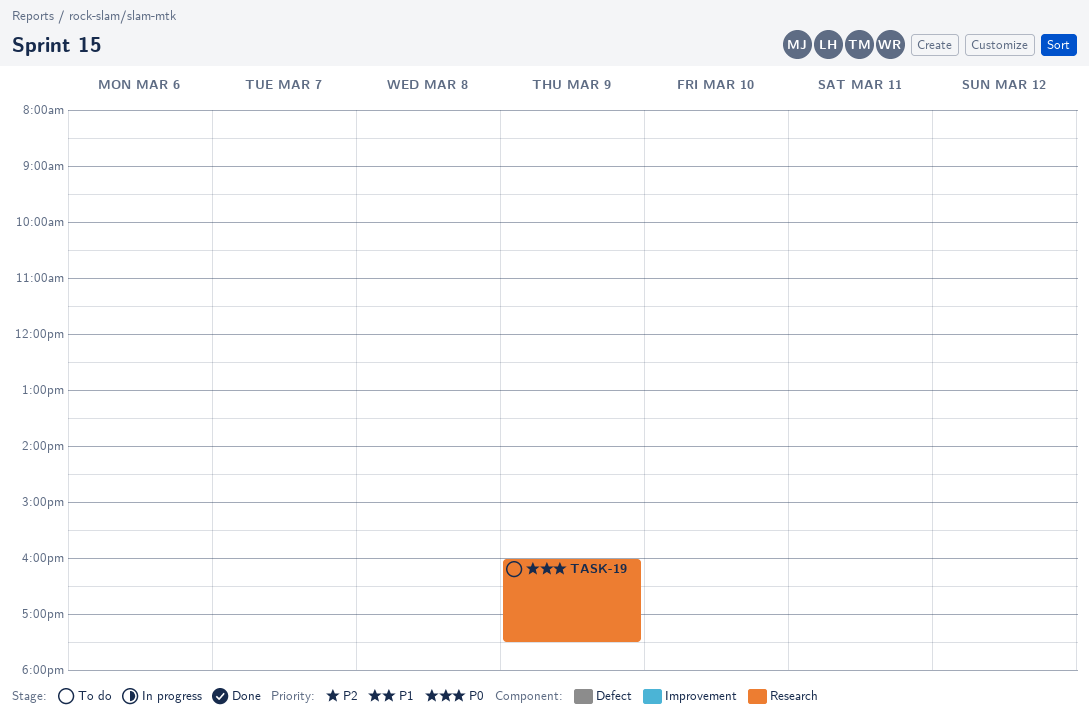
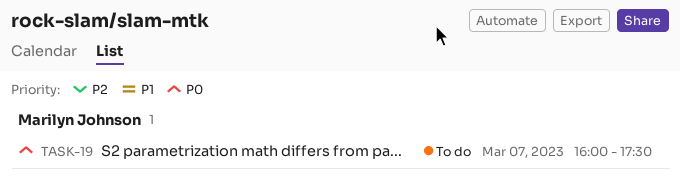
TASK-19, day: Mar 9 -> Mar 7

